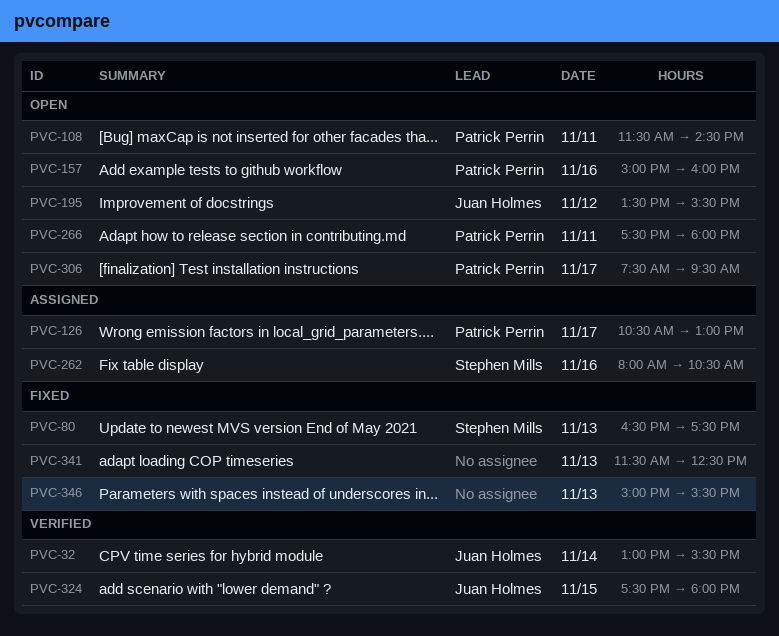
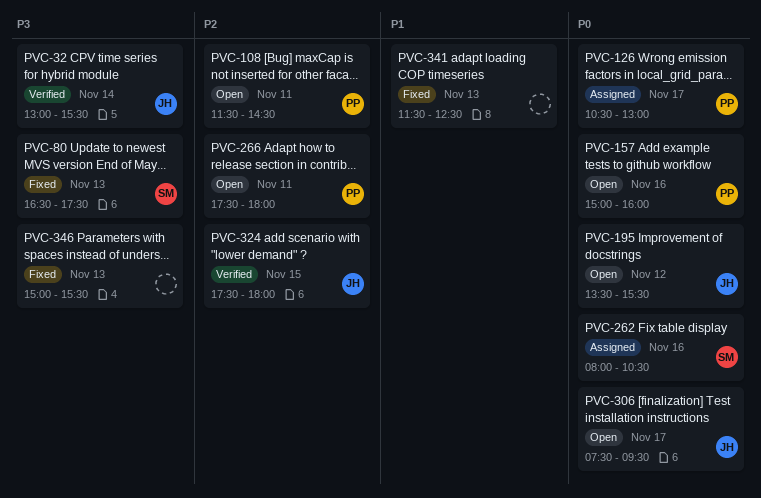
PVC-306, owner: Patrick Perrin -> Juan Holmes

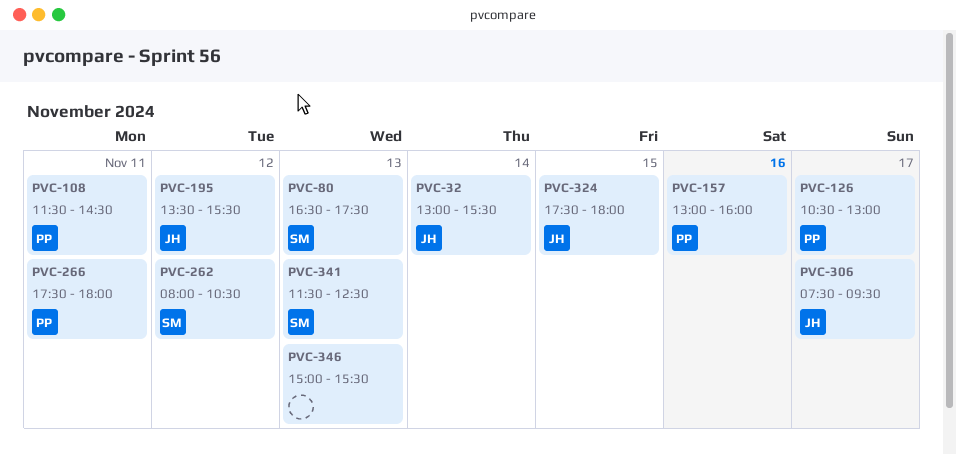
PVC-157, begins: 15:00 -> 13:00
PVC-262, day: Nov 16 -> Nov 12
PVC-341, owner: none -> SM

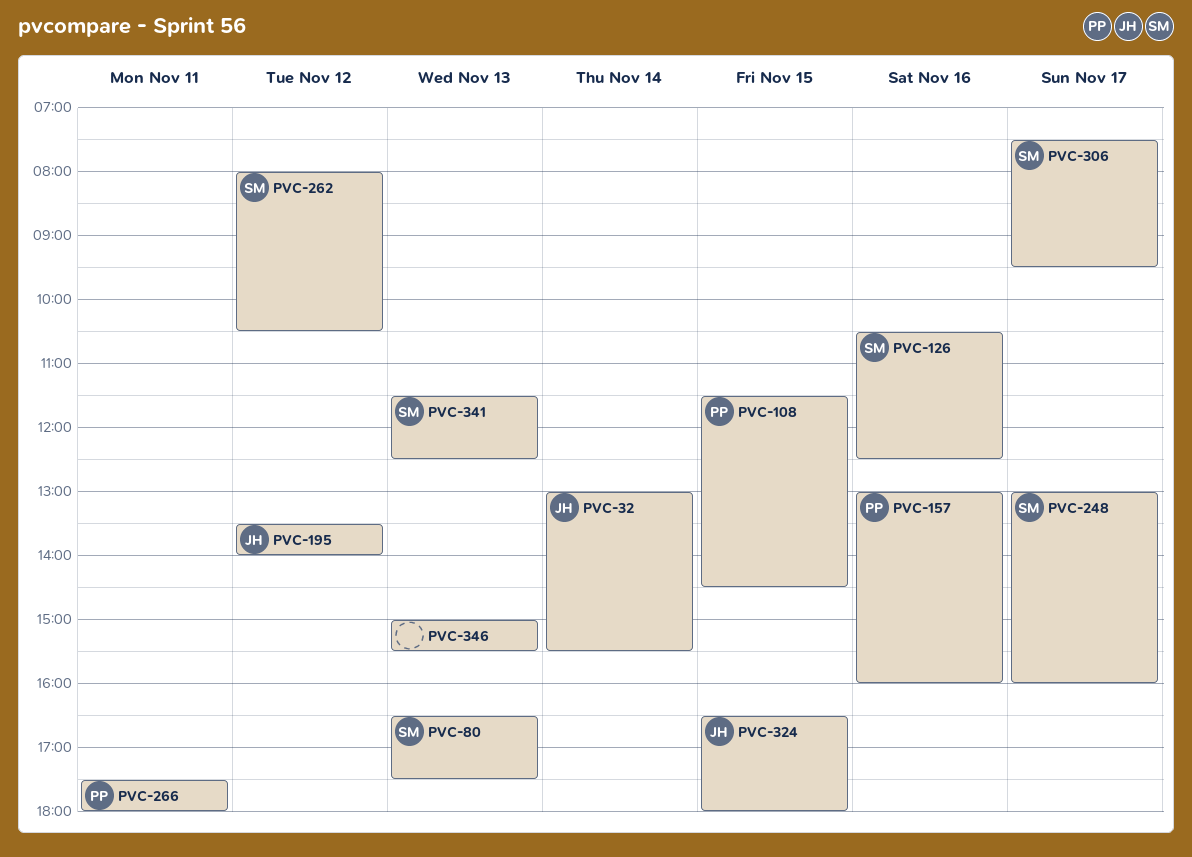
PVC-108, day: Nov 11 -> Nov 15
PVC-126, owner: PP -> SM
PVC-126, day: Nov 17 -> Nov 16
PVC-126, ends: 13:00 -> 12:30
PVC-195, ends: 15:30 -> 14:00
PVC-248: none -> present
PVC-306, owner: JH -> SM
PVC-324, begins: 17:30 -> 16:30

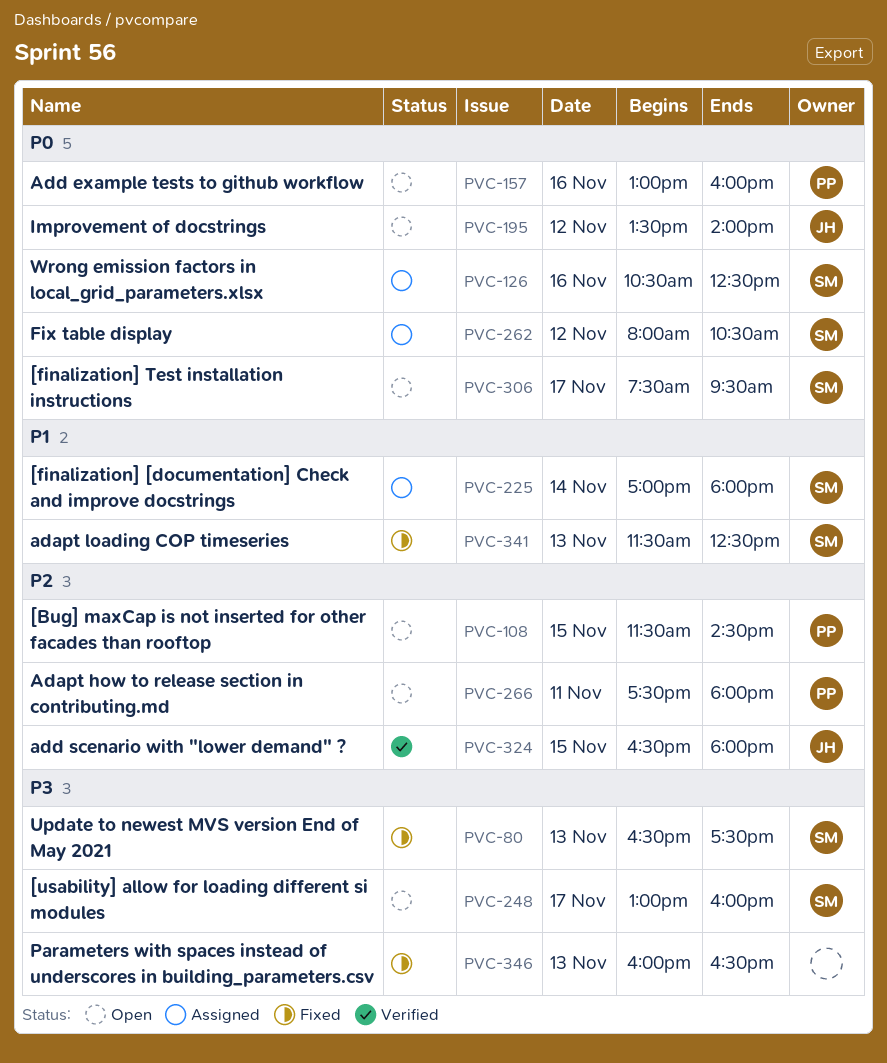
PVC-32: present -> none
PVC-225: none -> present
PVC-346, begins: 15:00 -> 16:00
PVC-346, ends: 15:30 -> 16:30

